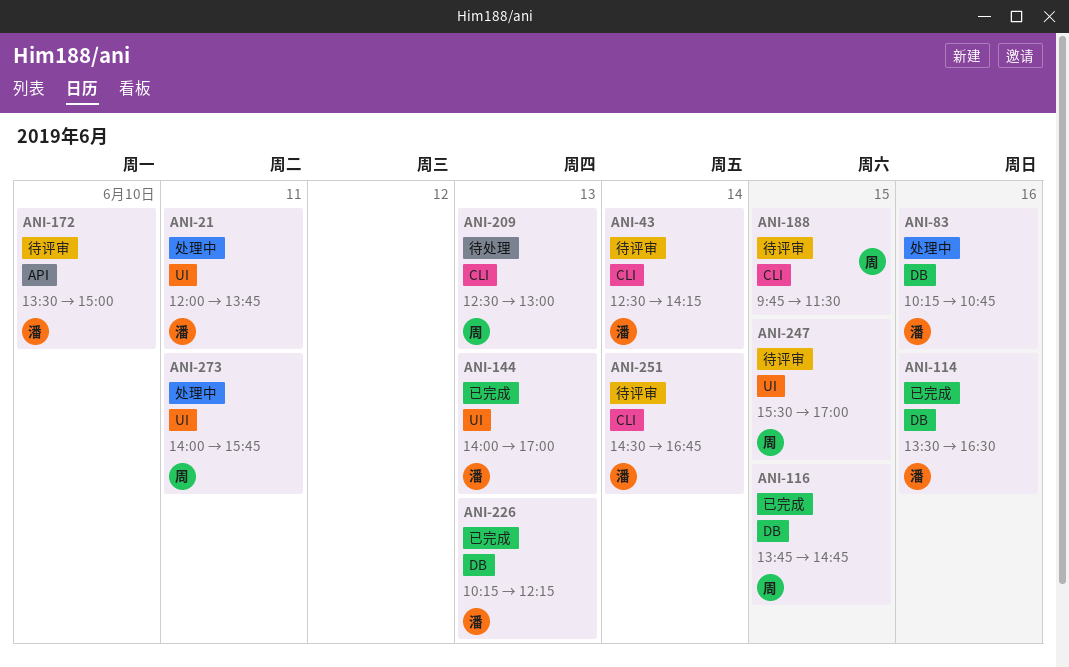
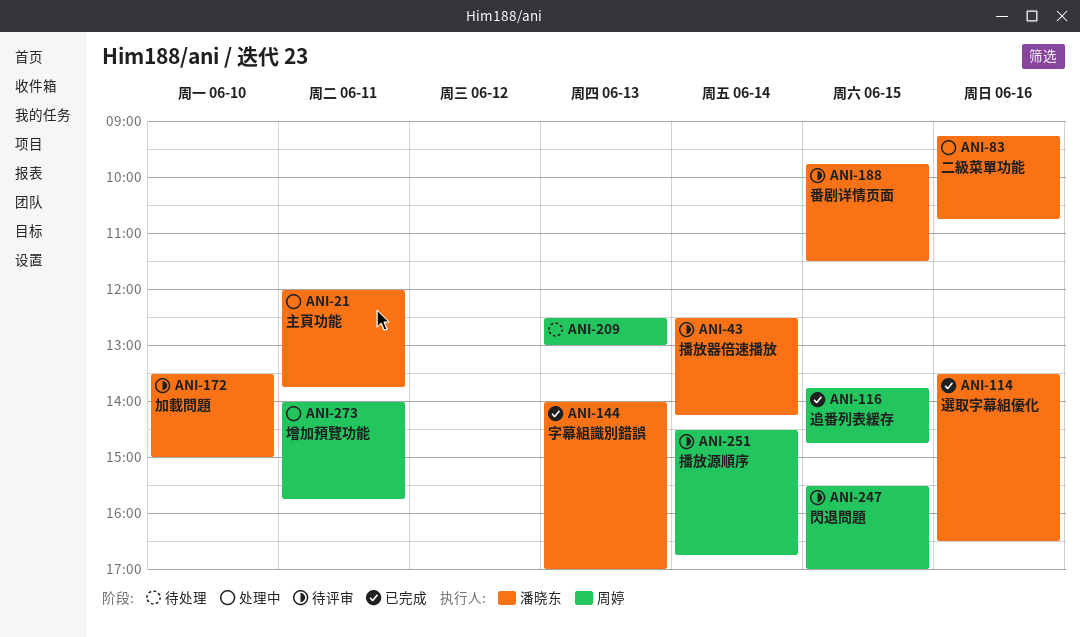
ANI-83, begins: 10:15 -> 09:15
ANI-188, owner: 周婷 -> 潘晓东
ANI-226: present -> none
ANI-251, owner: 潘晓东 -> 周婷

